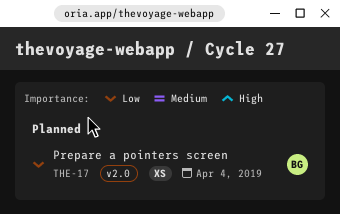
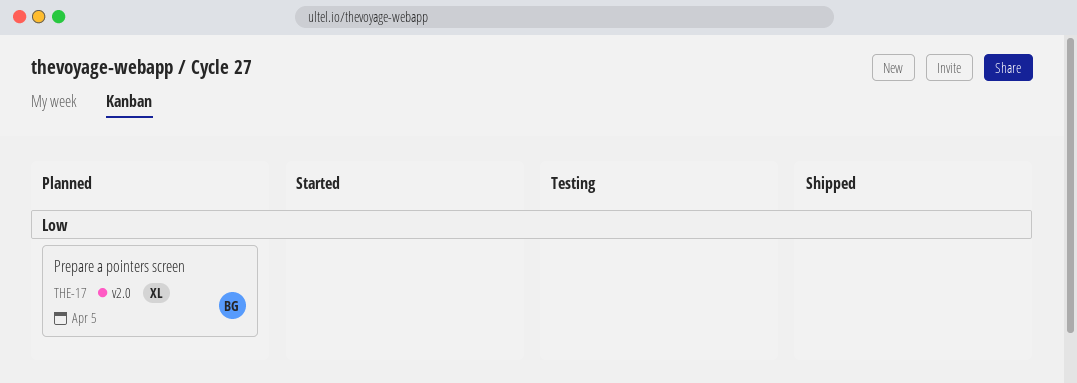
THE-17, estimate: XS -> XL
THE-17, due: Apr 4 -> Apr 5

